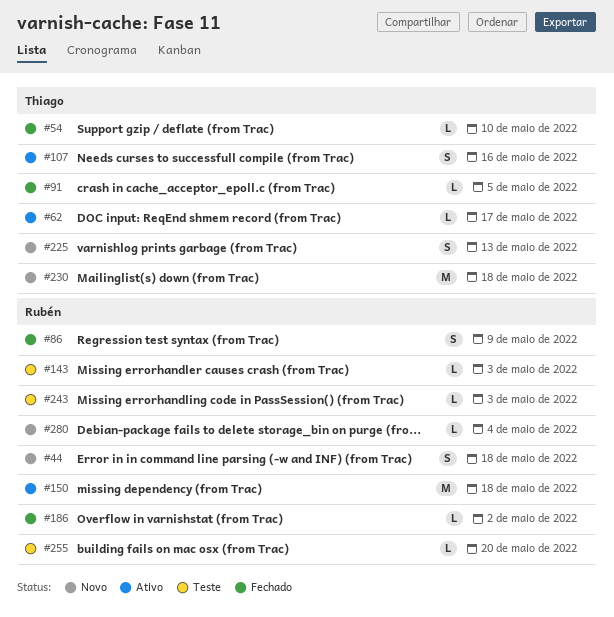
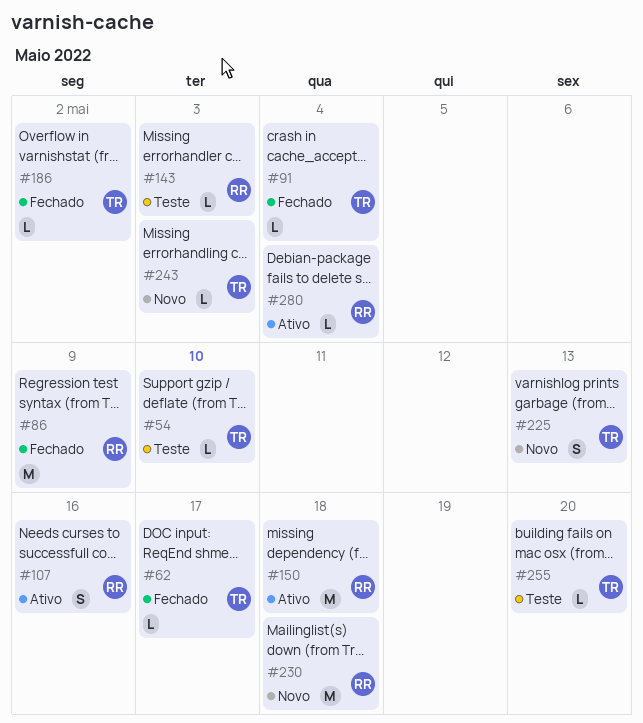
#44: present -> none
#54, status: Fechado -> Teste
#62, status: Ativo -> Fechado
#86, estimate: S -> M
#91, due: May 5 -> May 4
#107, owner: Thiago -> Rubén
#186, owner: Rubén -> Thiago
#230, owner: Thiago -> Rubén
#243, status: Teste -> Novo
#243, owner: Rubén -> Thiago
#255, owner: Rubén -> Thiago
#280, status: Novo -> Ativo

